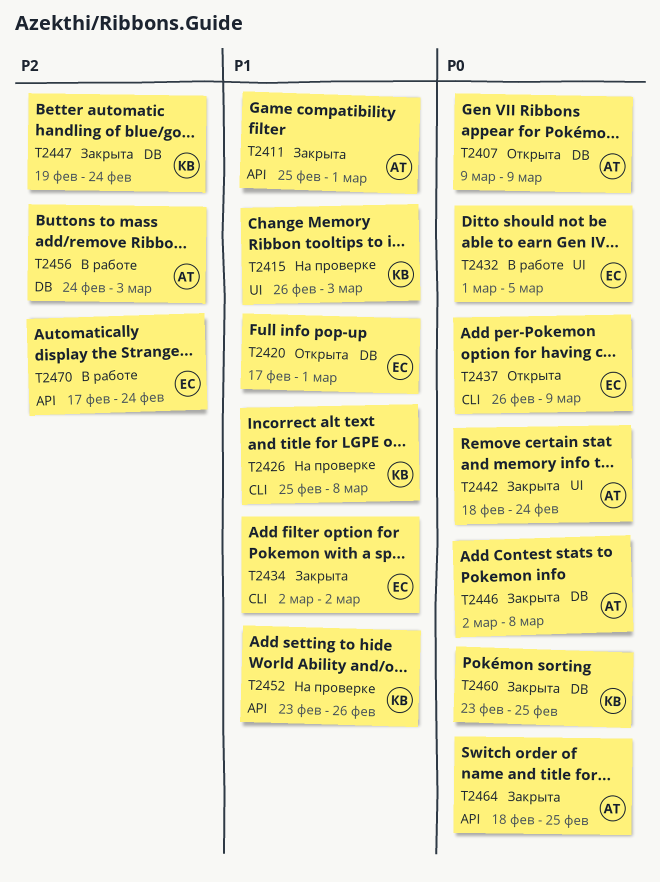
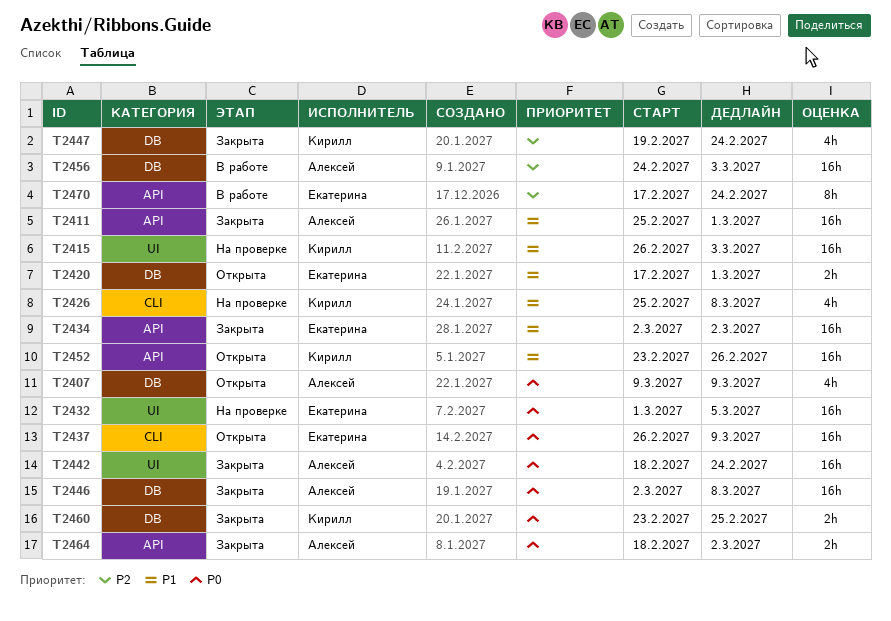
T2432, status: В работе -> На проверке
T2434, label: CLI -> API
T2452, status: На проверке -> Открыта
T2464, due: Feb 25 -> Mar 2

